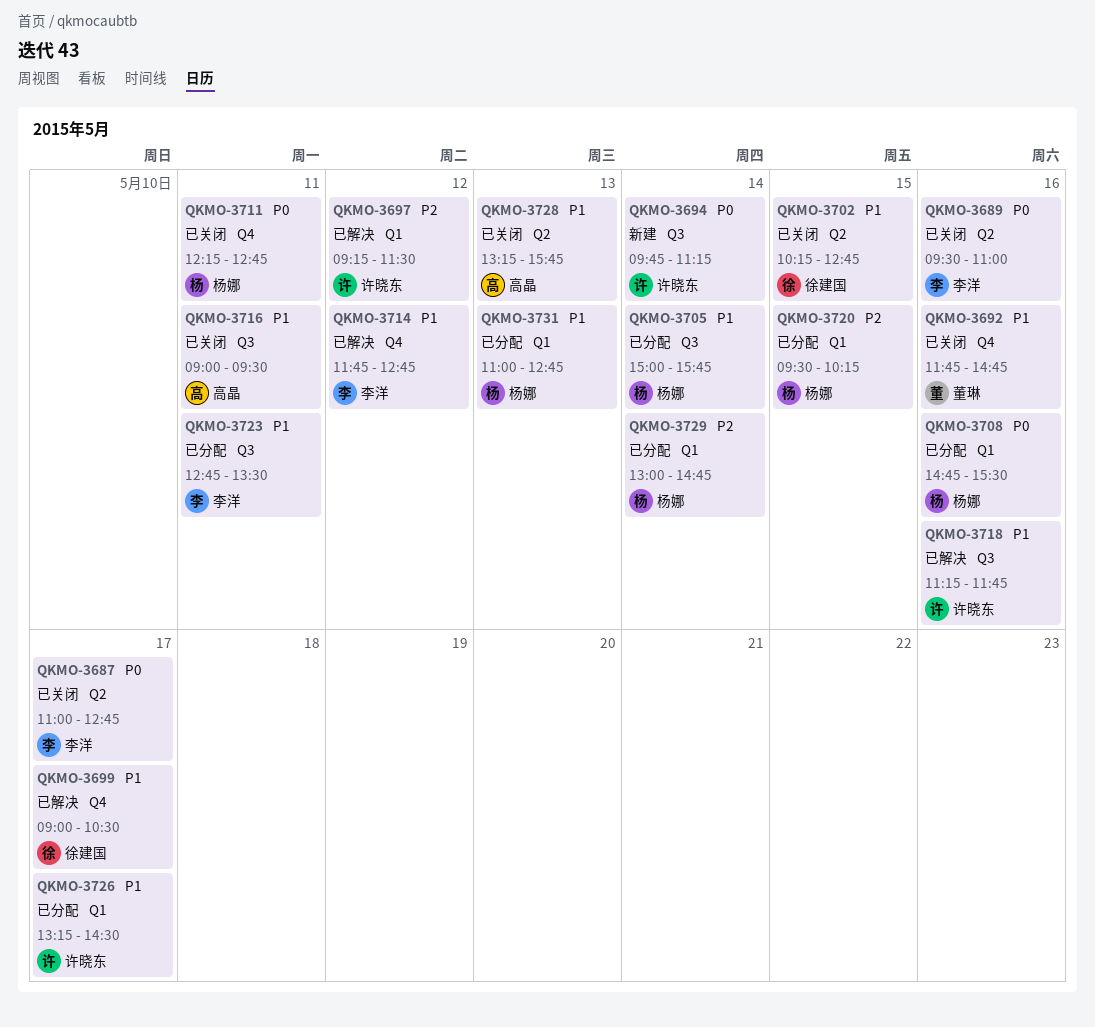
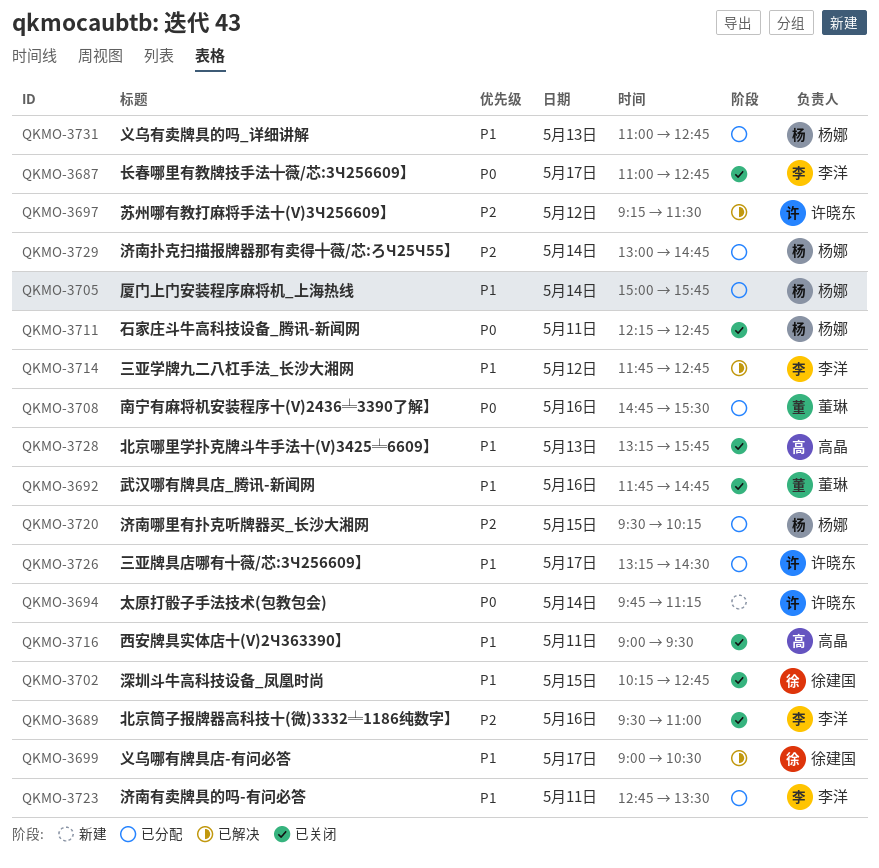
QKMO-3689, priority: P0 -> P2
QKMO-3708, owner: 杨娜 -> 董琳
QKMO-3718: present -> none

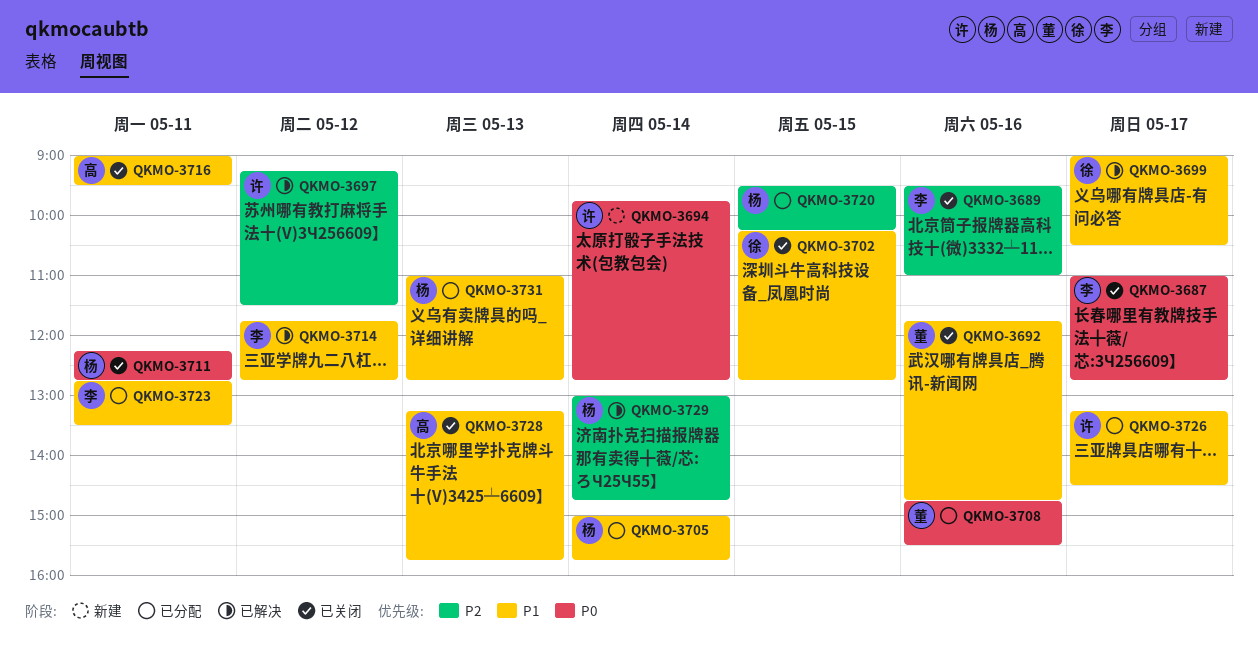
QKMO-3694, ends: 11:15 -> 12:45
QKMO-3729, status: 已分配 -> 已解决

